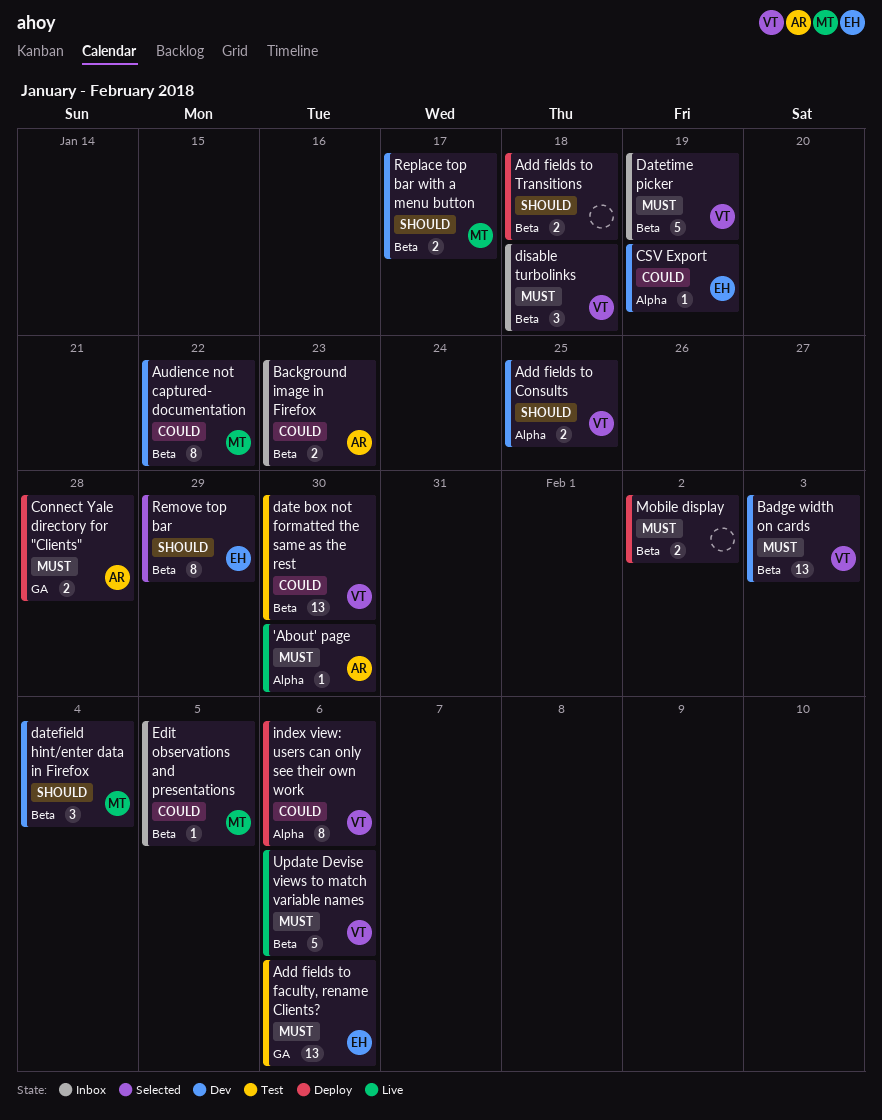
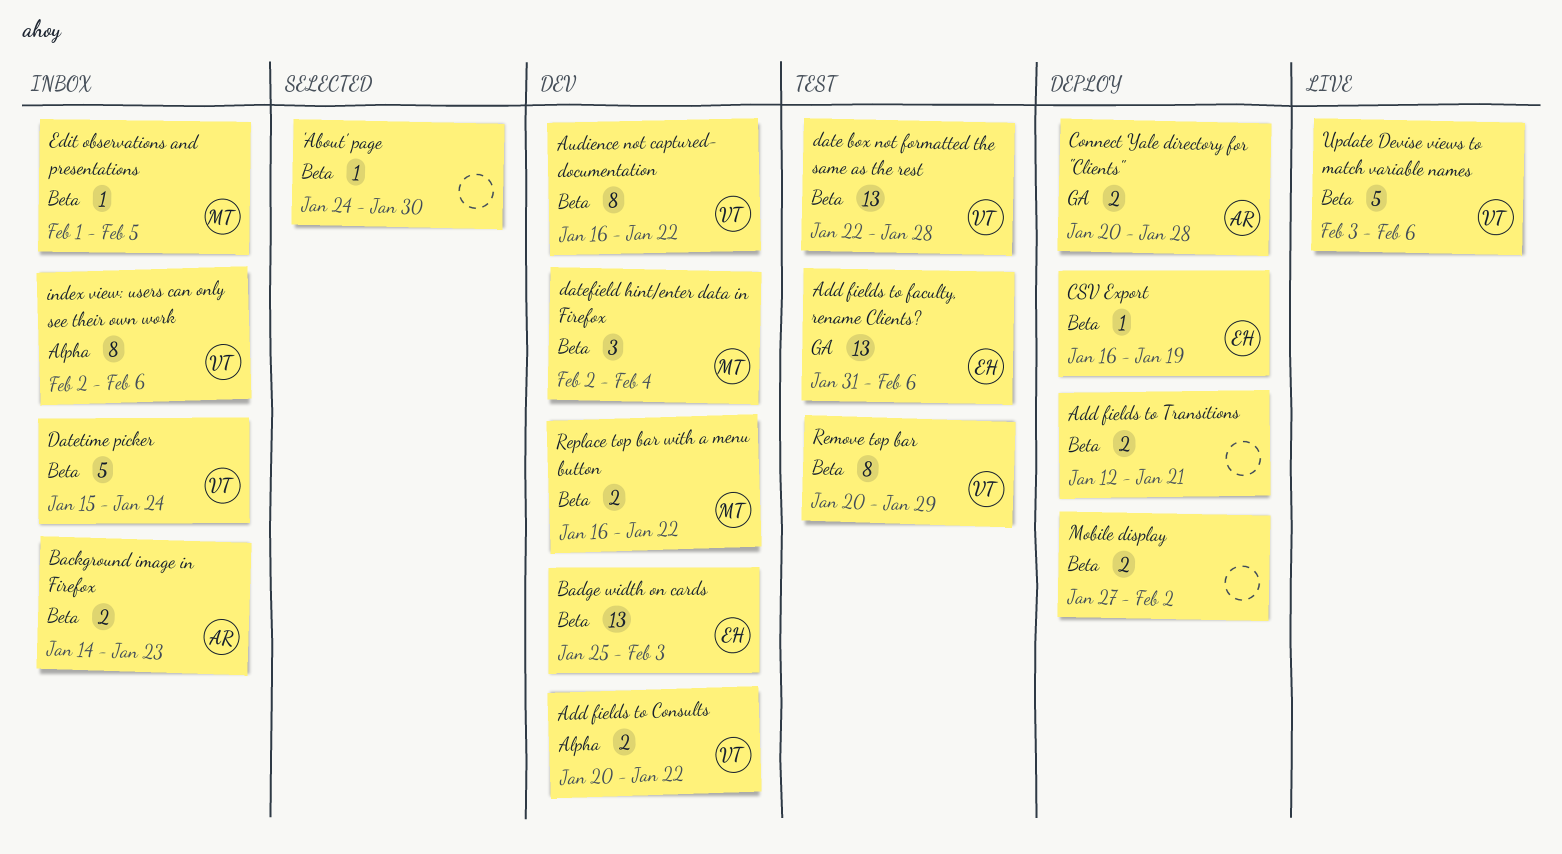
'About' page, status: Live -> Selected
'About' page, owner: AR -> none
'About' page, label: Alpha -> Beta
Add fields to Consults, due: Jan 25 -> Jan 22
Add fields to Transitions, due: Jan 18 -> Jan 21
Audience not captured- documentation, owner: MT -> VT
Badge width on cards, owner: VT -> EH
CSV Export, status: Dev -> Deploy
CSV Export, label: Alpha -> Beta
date box not formatted the same as the rest, due: Jan 30 -> Jan 28
Datetime picker, due: Jan 19 -> Jan 24
disable turbolinks: present -> none
index view: users can only see their own work, status: Deploy -> Inbox
Remove top bar, status: Selected -> Test
Remove top bar, owner: EH -> VT
Replace top bar with a menu button, due: Jan 17 -> Jan 22

